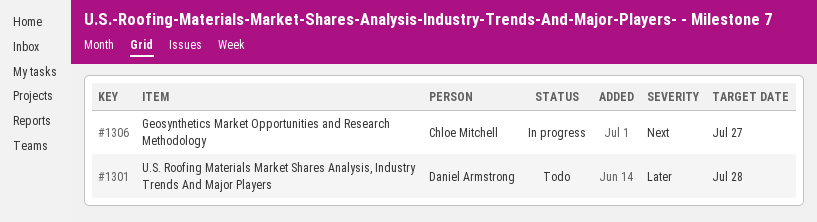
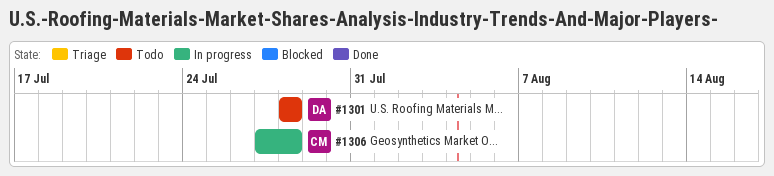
#1306, due: Jul 27 -> Jul 28

